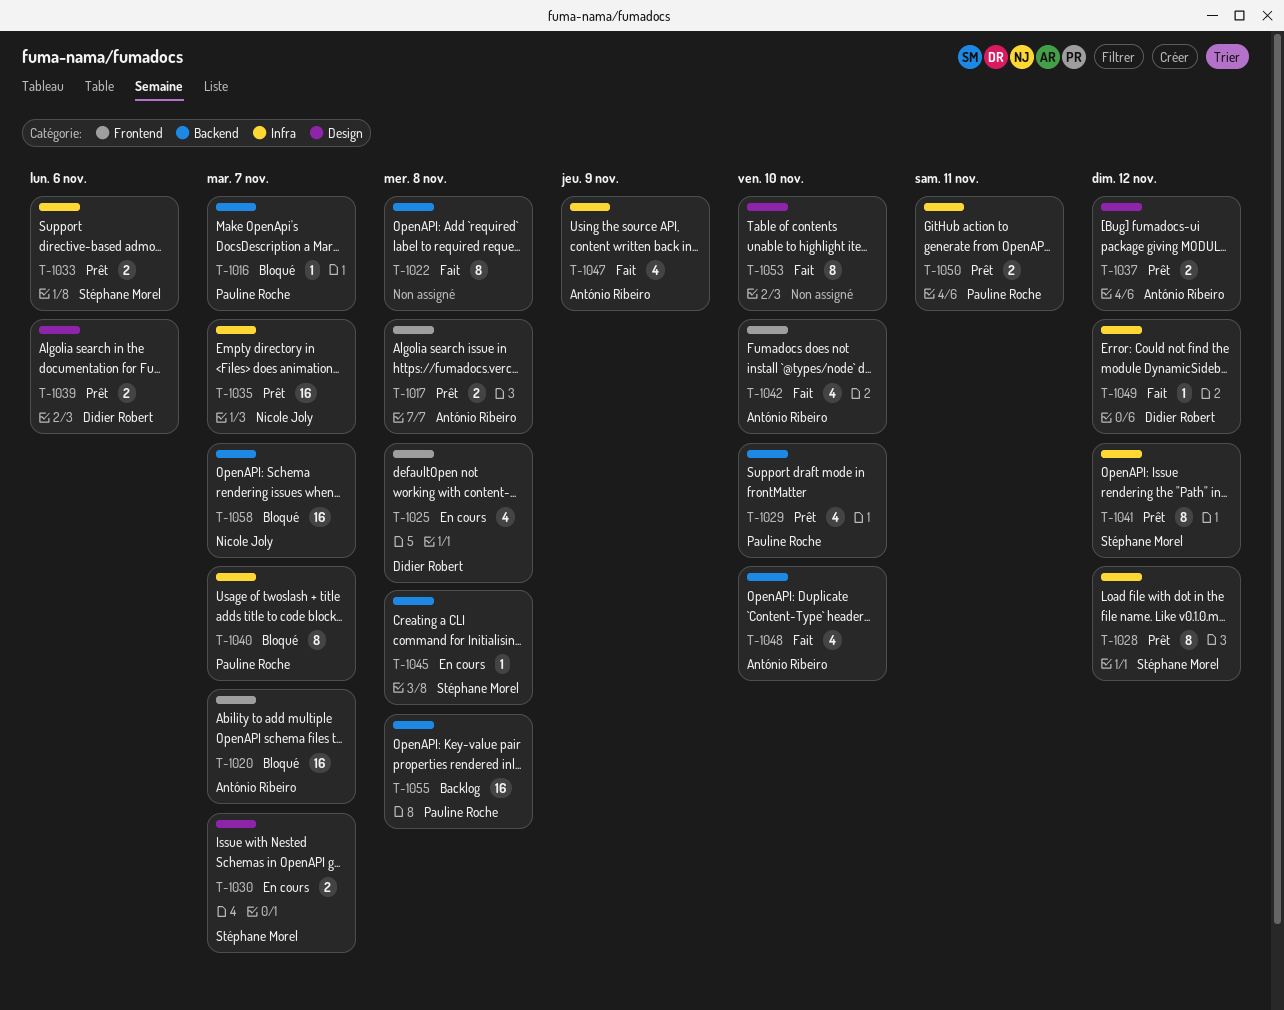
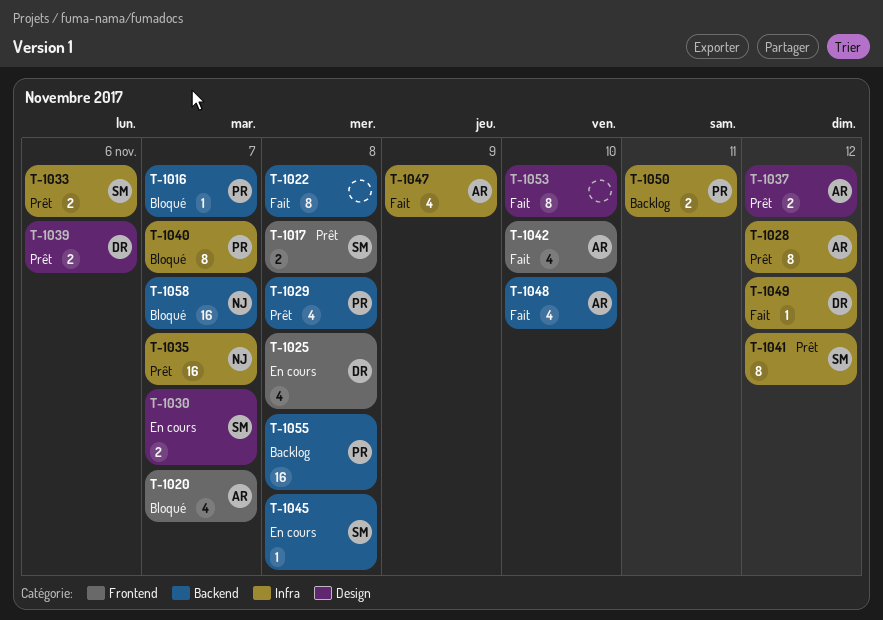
T-1017, owner: António Ribeiro -> Stéphane Morel
T-1020, estimate: 16 -> 4
T-1028, owner: Stéphane Morel -> António Ribeiro
T-1029, due: Nov 10 -> Nov 8
T-1050, status: Prêt -> Backlog

